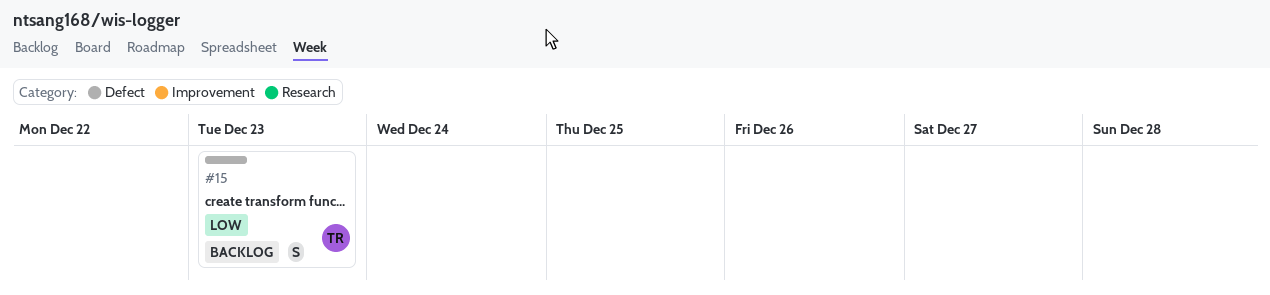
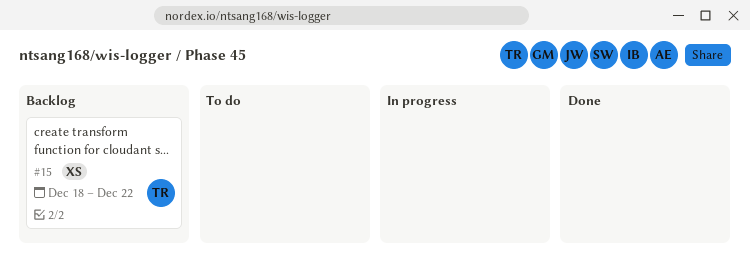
#15, estimate: S -> XS
#15, due: Dec 23 -> Dec 22

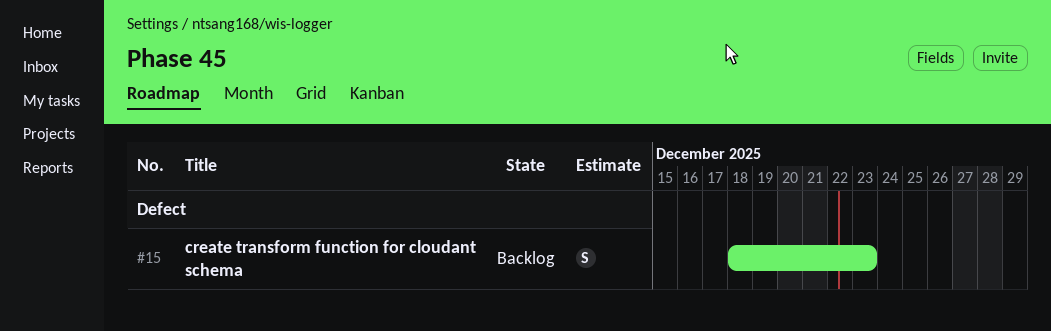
#15, estimate: XS -> S
#15, due: Dec 22 -> Dec 23

